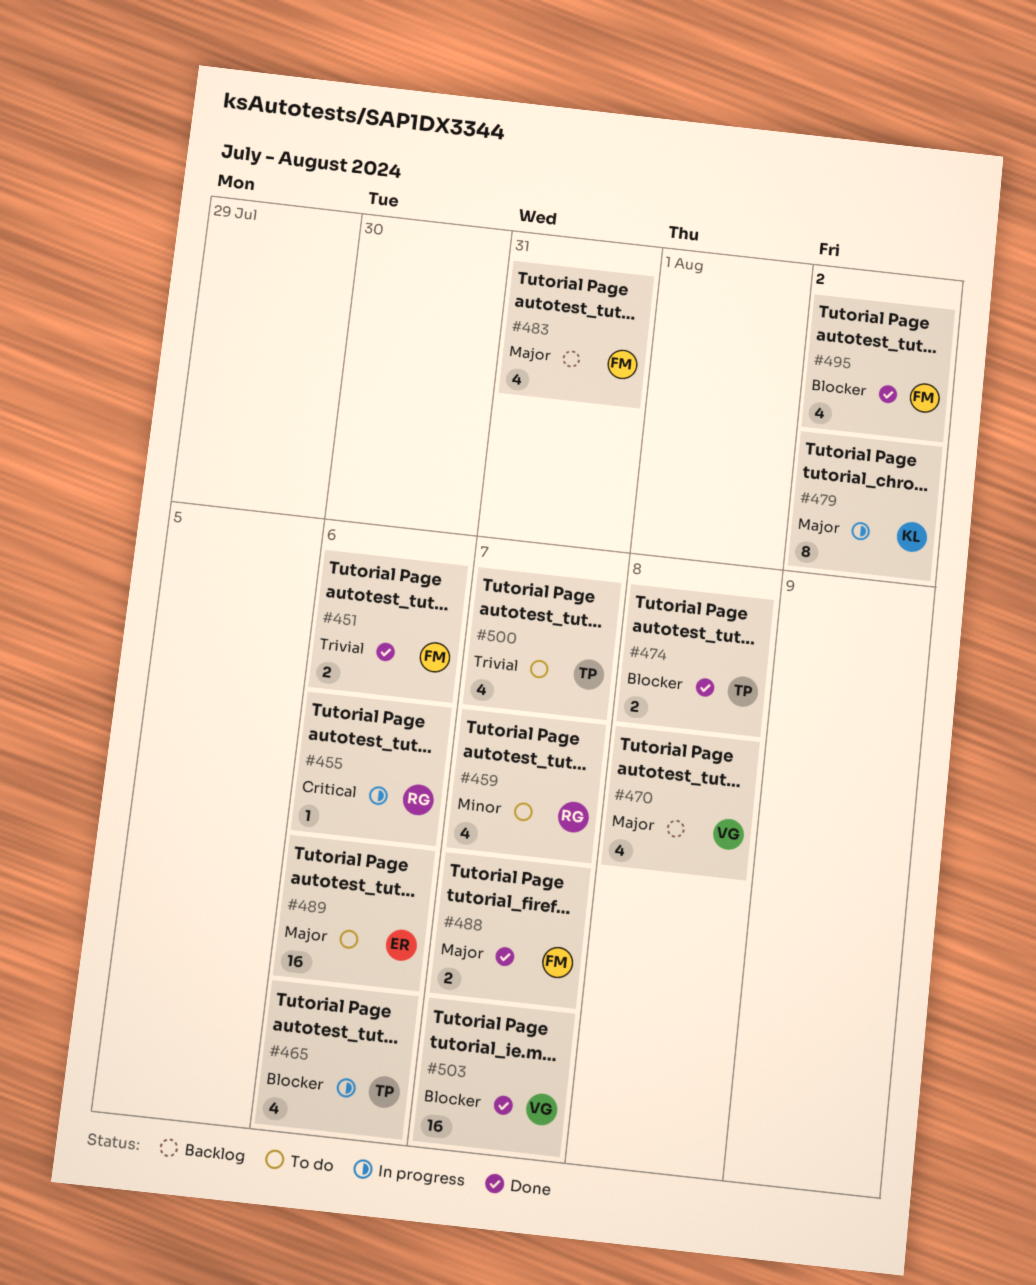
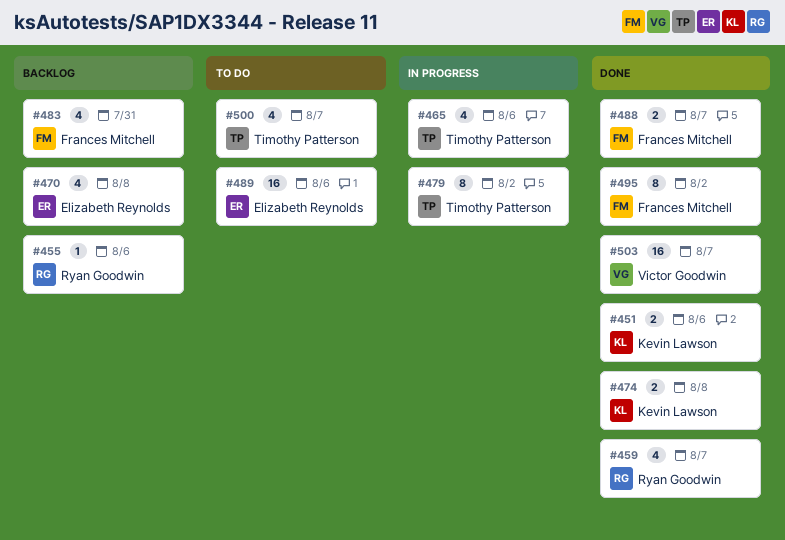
#451, owner: Frances Mitchell -> Kevin Lawson
#455, status: In progress -> Backlog
#459, status: To do -> Done
#470, owner: Victor Goodwin -> Elizabeth Reynolds
#474, owner: Timothy Patterson -> Kevin Lawson
#479, owner: Kevin Lawson -> Timothy Patterson
#495, estimate: 4 -> 8

